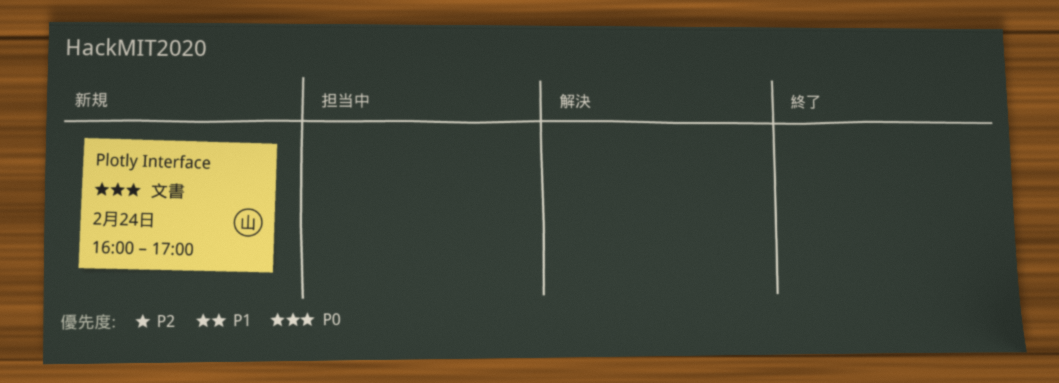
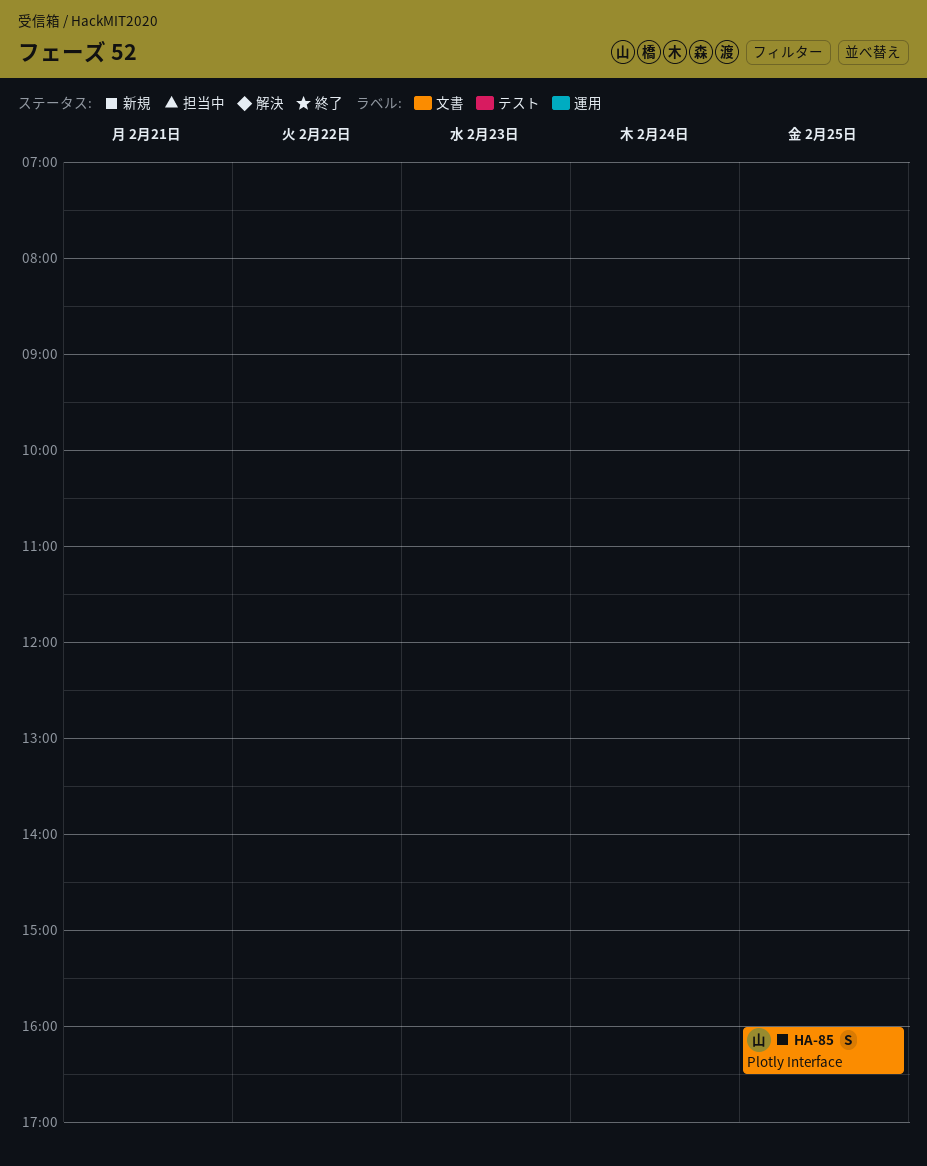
Plotly Interface, day: Feb 24 -> Feb 25
Plotly Interface, ends: 17:00 -> 16:30

